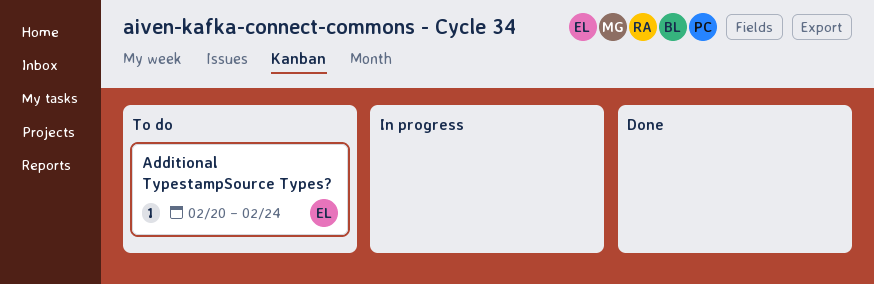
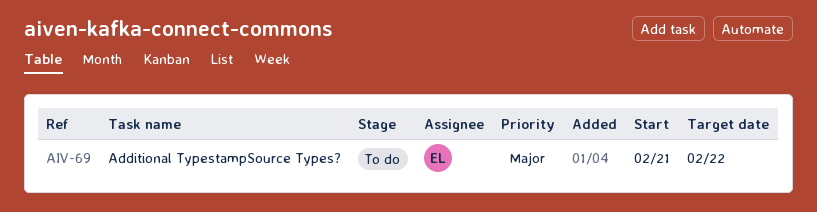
Additional TypestampSource Types?, start: Feb 20 -> Feb 21
Additional TypestampSource Types?, due: Feb 24 -> Feb 22

